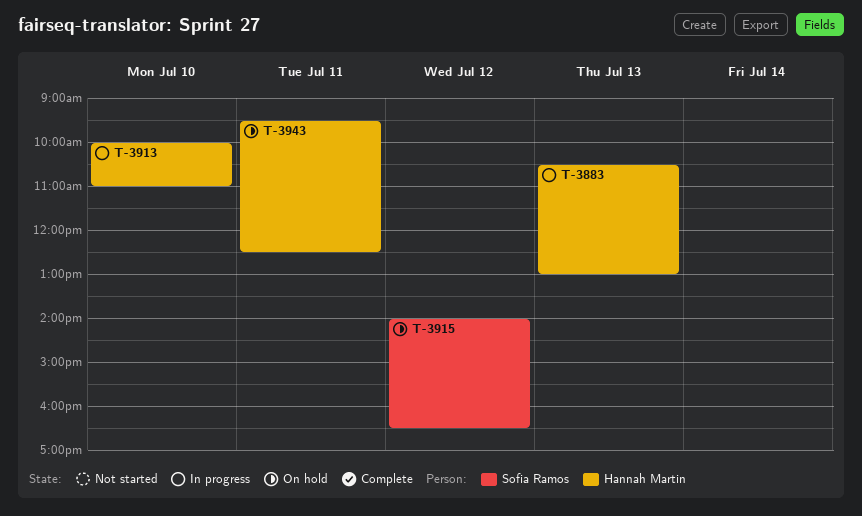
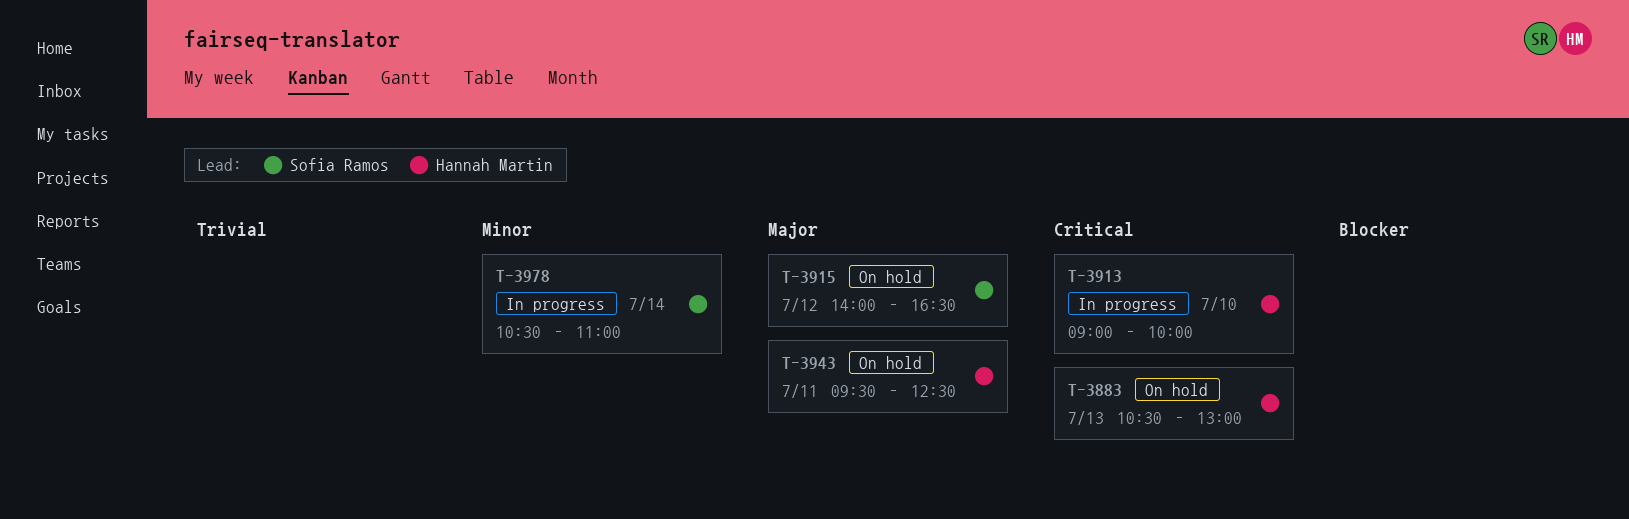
T-3883, status: In progress -> On hold
T-3913, begins: 10:00 -> 09:00
T-3913, ends: 11:00 -> 10:00
T-3978: none -> present

